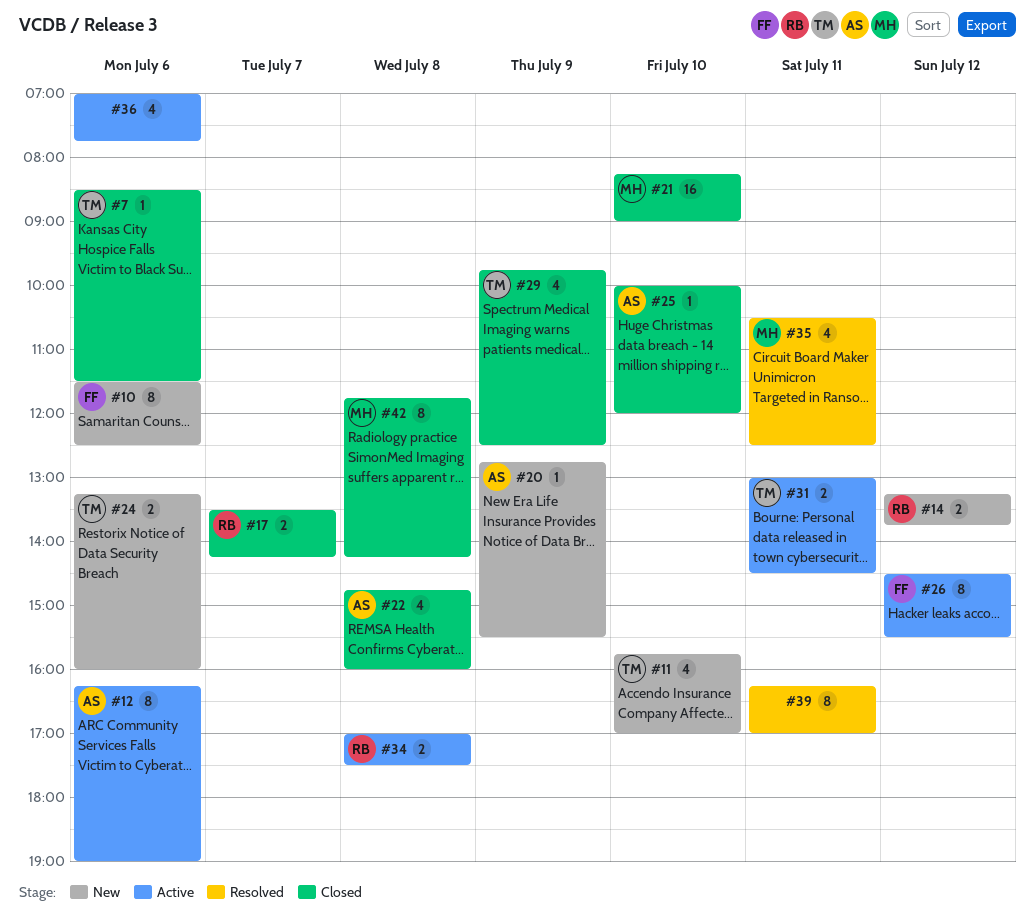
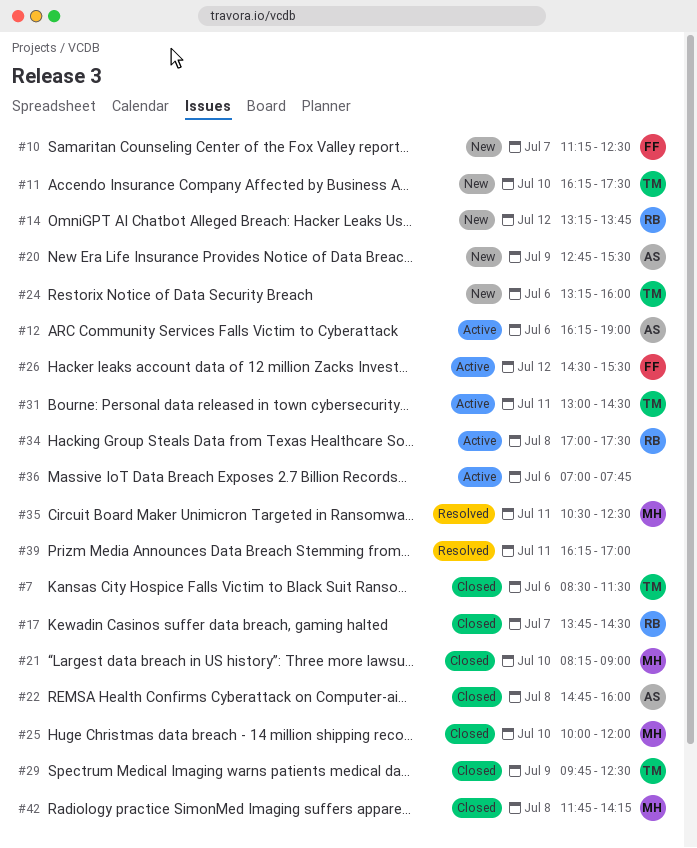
#10, day: Jul 6 -> Jul 7
#10, begins: 11:30 -> 11:15
#11, begins: 15:45 -> 16:15
#11, ends: 17:00 -> 17:30
#17, begins: 13:30 -> 13:45
#17, ends: 14:15 -> 14:30
#25, owner: AS -> MH

